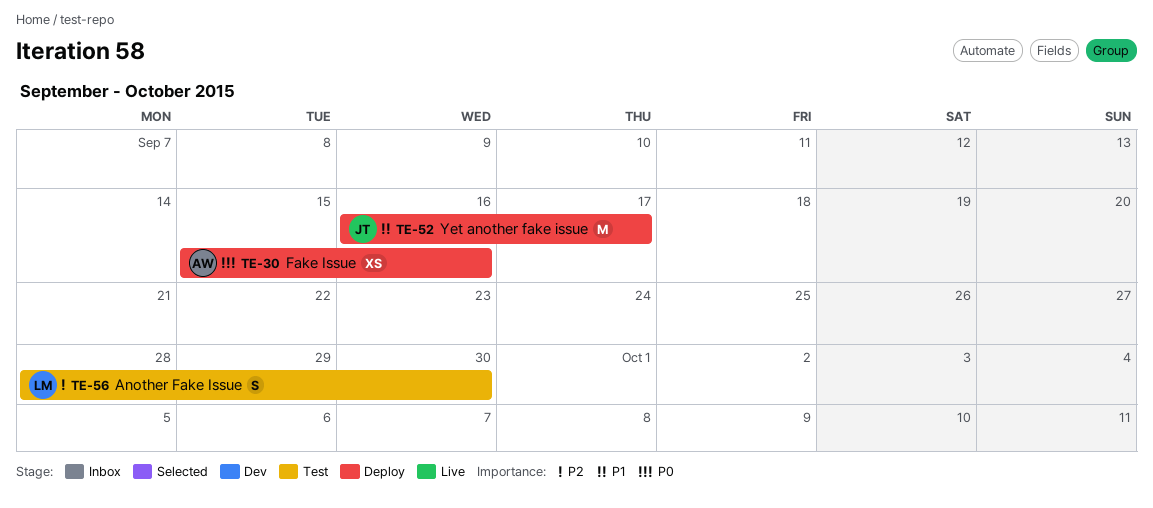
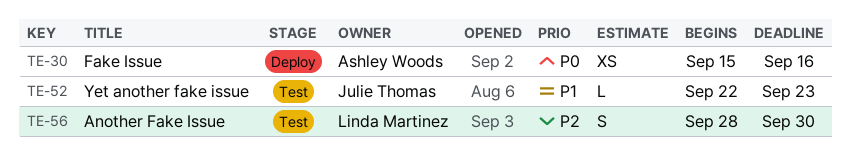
TE-52, status: Deploy -> Test
TE-52, estimate: M -> L
TE-52, start: Sep 16 -> Sep 22
TE-52, due: Sep 17 -> Sep 23

